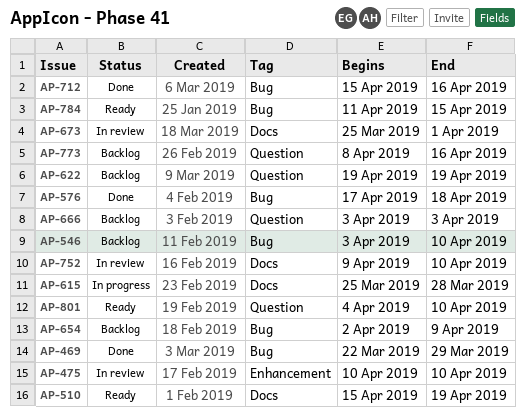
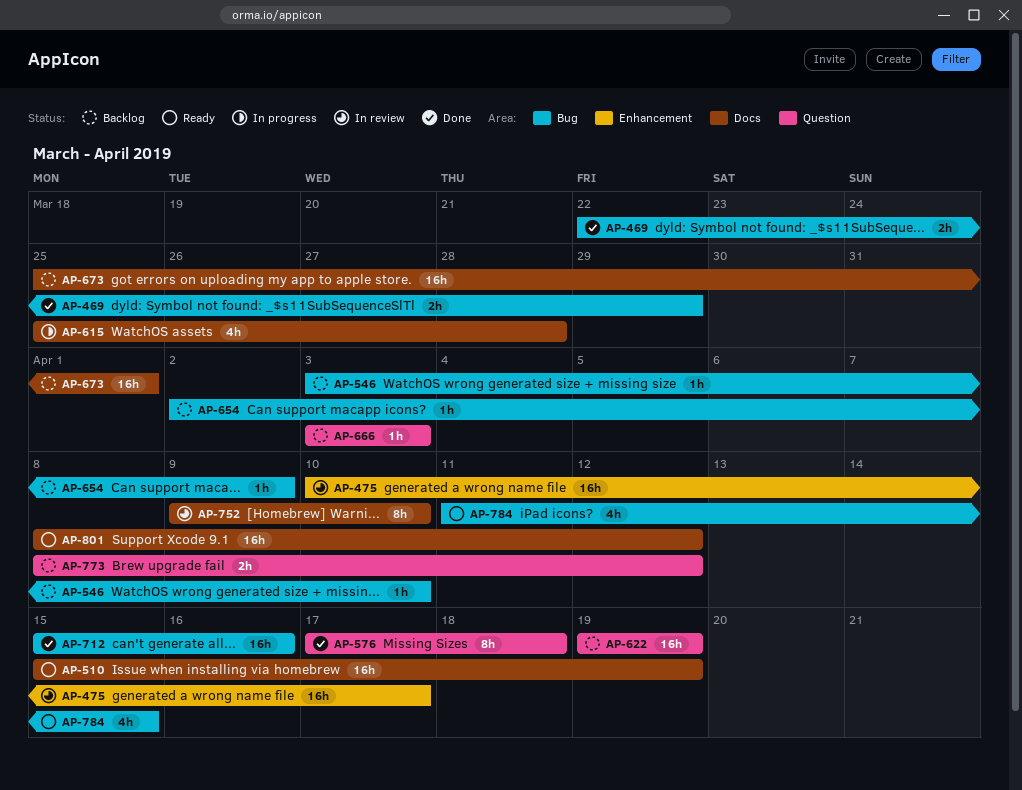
AP-475, due: Apr 10 -> Apr 17
AP-576, label: Bug -> Question
AP-673, status: In review -> Backlog
AP-773, due: Apr 16 -> Apr 12
AP-801, label: Question -> Docs
AP-801, start: Apr 4 -> Apr 8
AP-801, due: Apr 10 -> Apr 12

